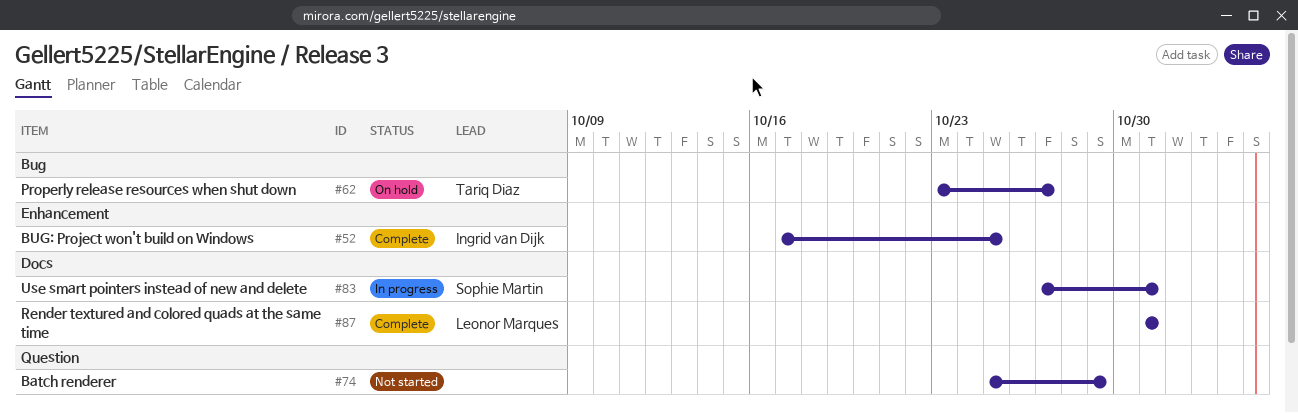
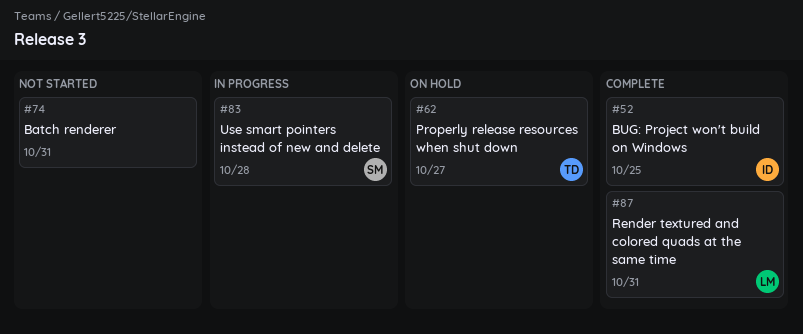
#74, due: Oct 29 -> Oct 31
#83, due: Oct 31 -> Oct 28

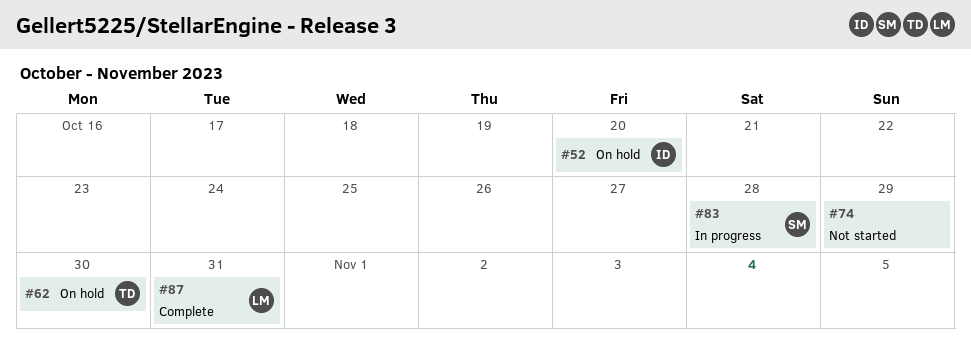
#52, status: Complete -> On hold
#52, due: Oct 25 -> Oct 20
#62, due: Oct 27 -> Oct 30
#74, due: Oct 31 -> Oct 29

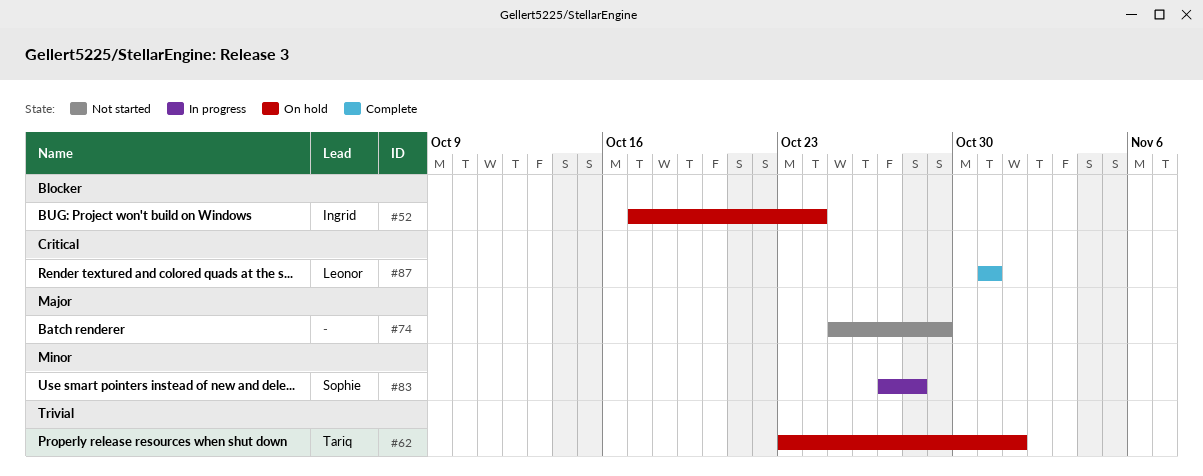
#52, due: Oct 20 -> Oct 24
#62, due: Oct 30 -> Nov 1

